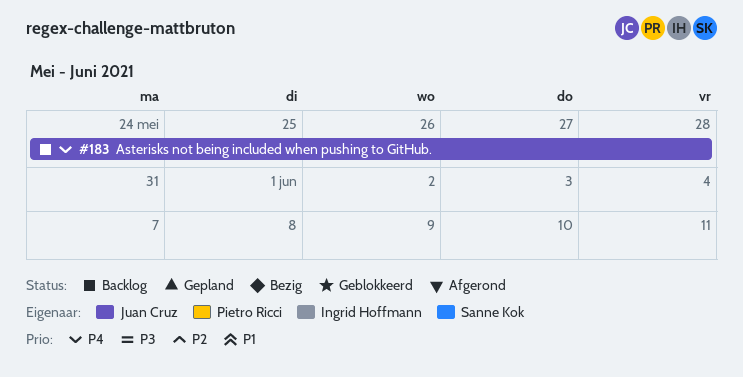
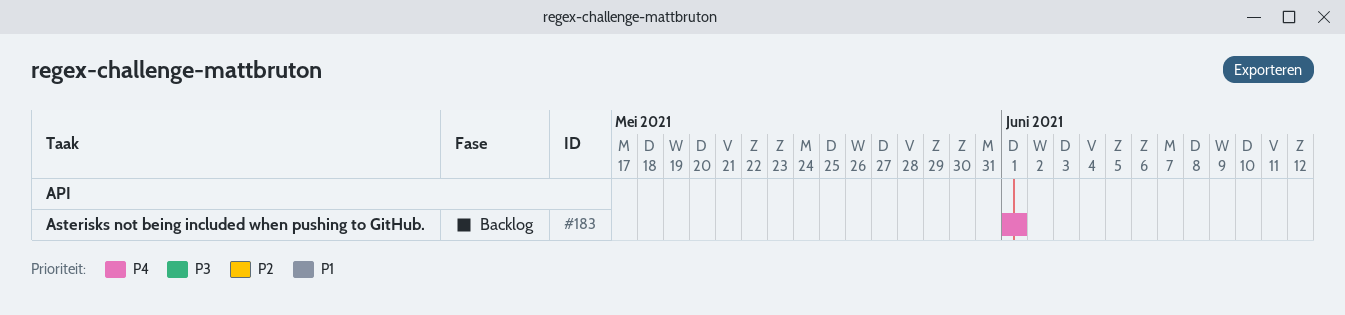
#183, start: May 24 -> Jun 1
#183, due: May 28 -> Jun 1

